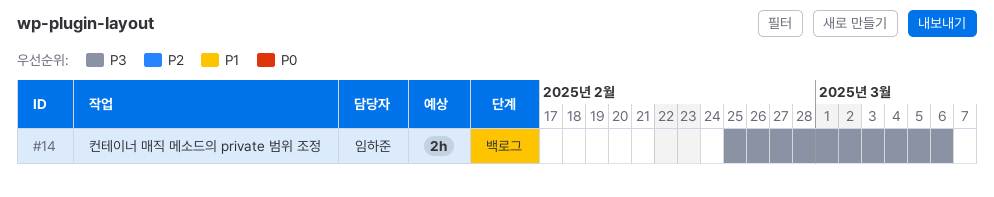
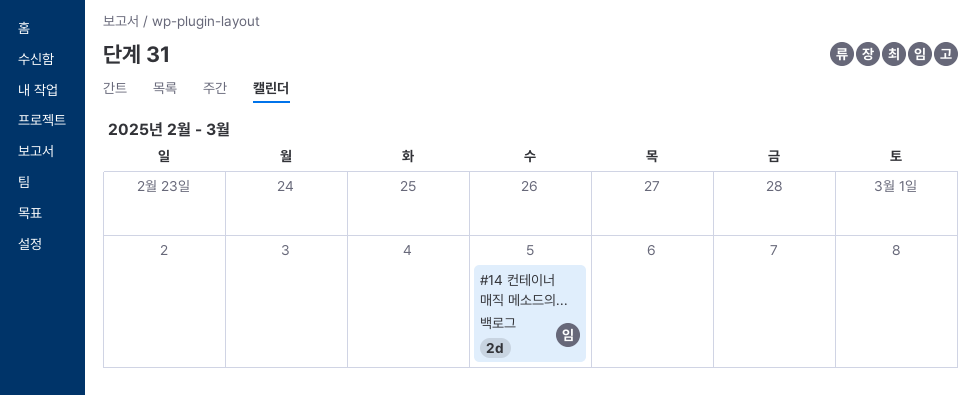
#14, estimate: 2h -> 2d
#14, due: Mar 6 -> Mar 5

